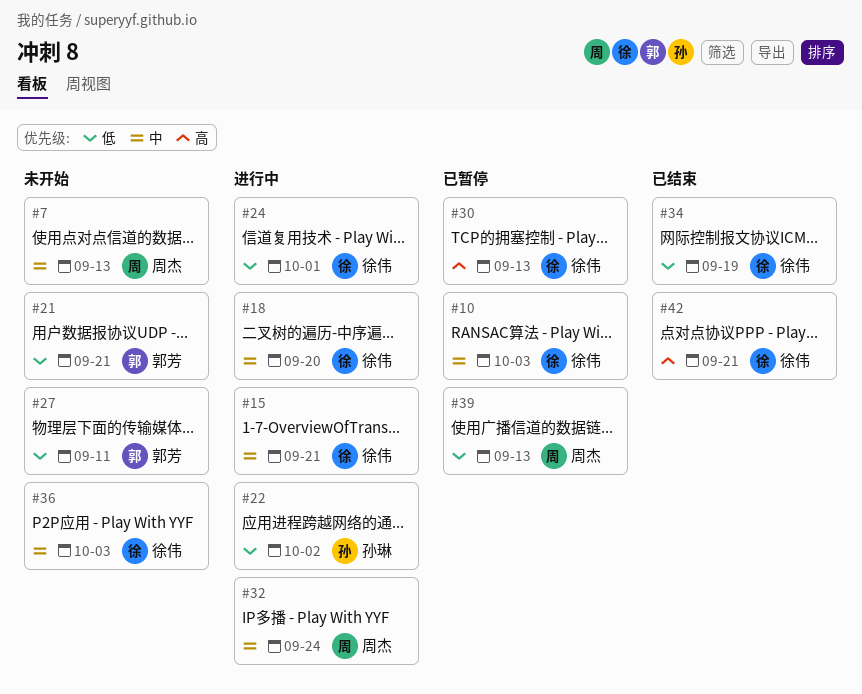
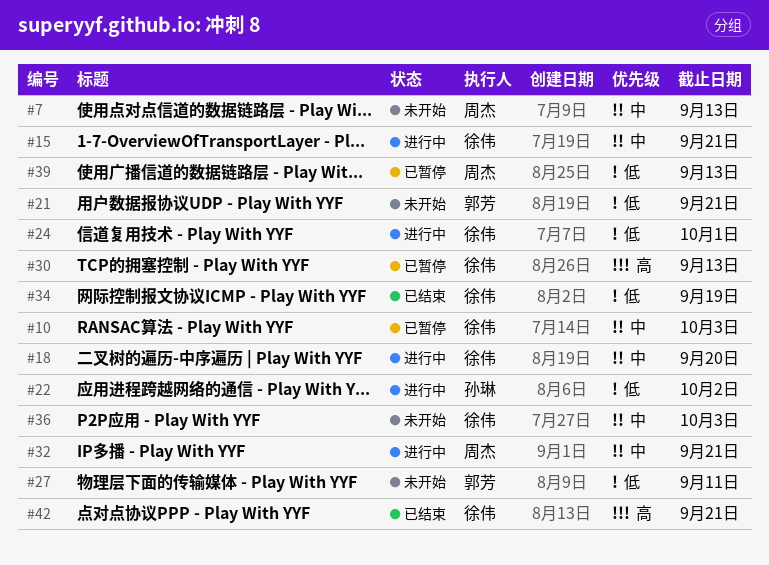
#32, due: Sep 24 -> Sep 21

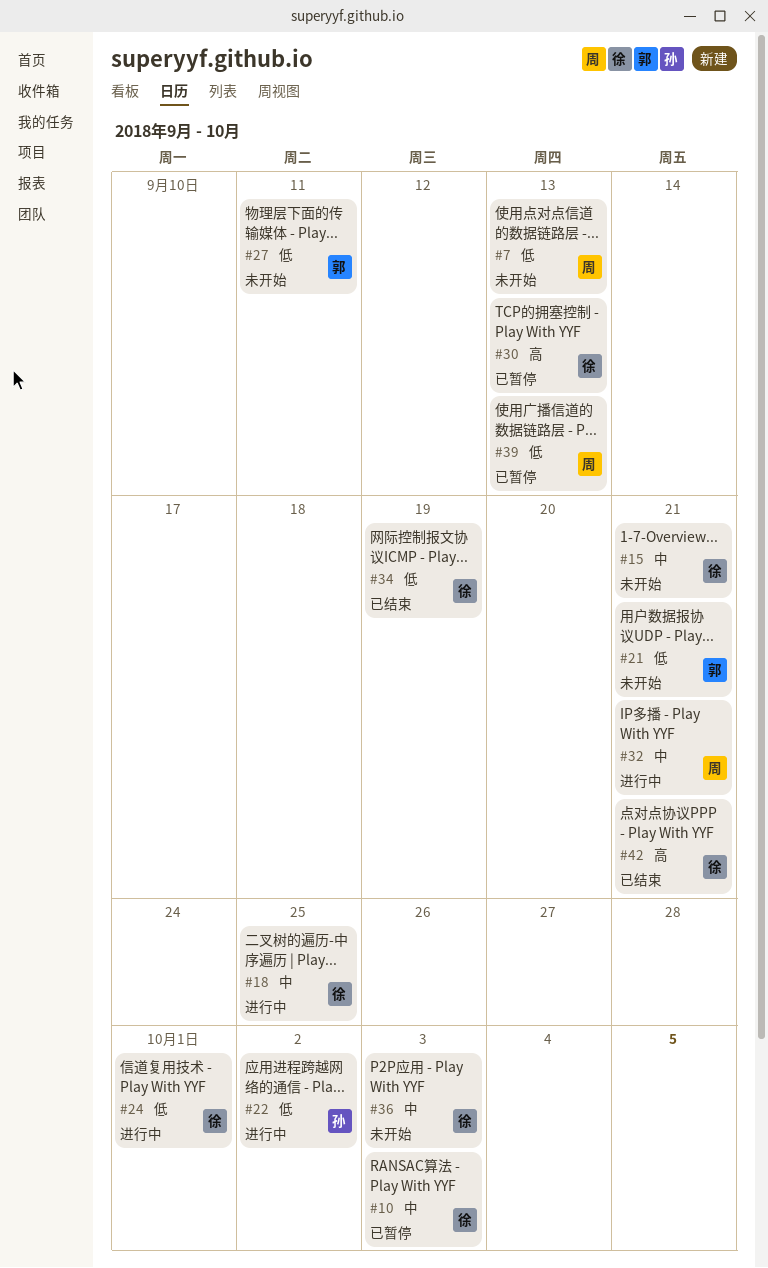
#7, priority: 中 -> 低
#15, status: 进行中 -> 未开始
#18, due: Sep 20 -> Sep 25

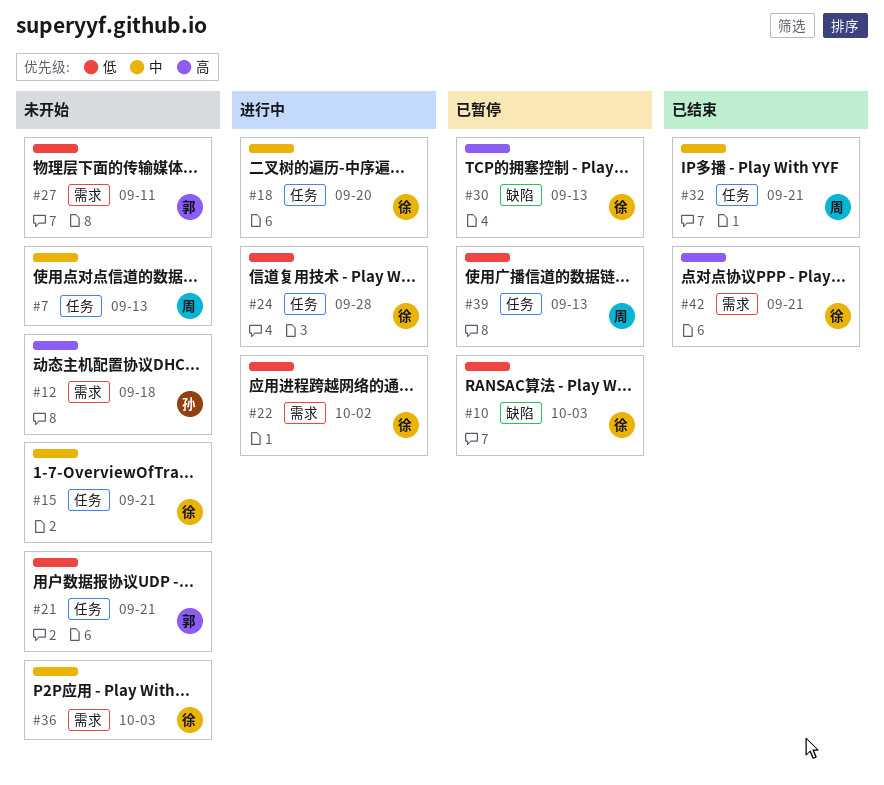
#7, priority: 低 -> 中
#10, priority: 中 -> 低
#12: none -> present
#18, due: Sep 25 -> Sep 20
#22, owner: 孙 -> 徐
#24, due: Oct 1 -> Sep 28
#32, status: 进行中 -> 已结束
#34: present -> none

